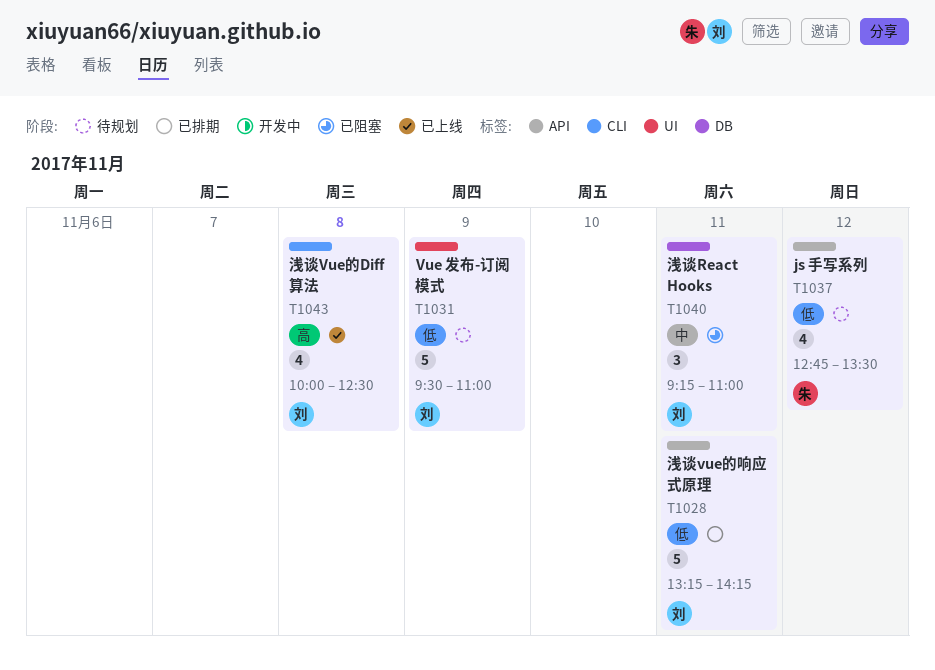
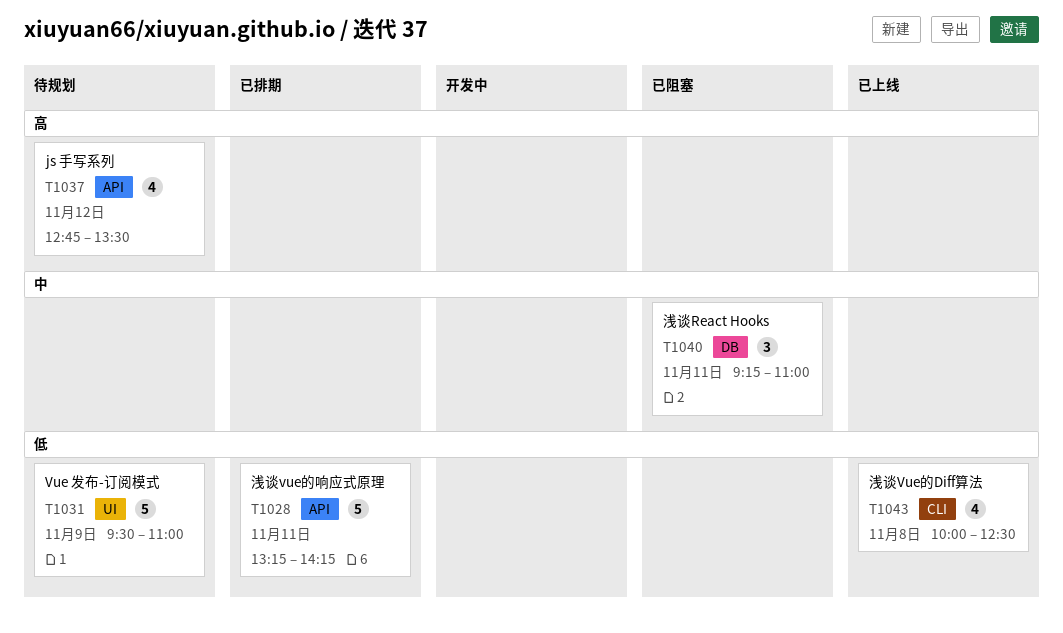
T1037, priority: 低 -> 高
T1043, priority: 高 -> 低

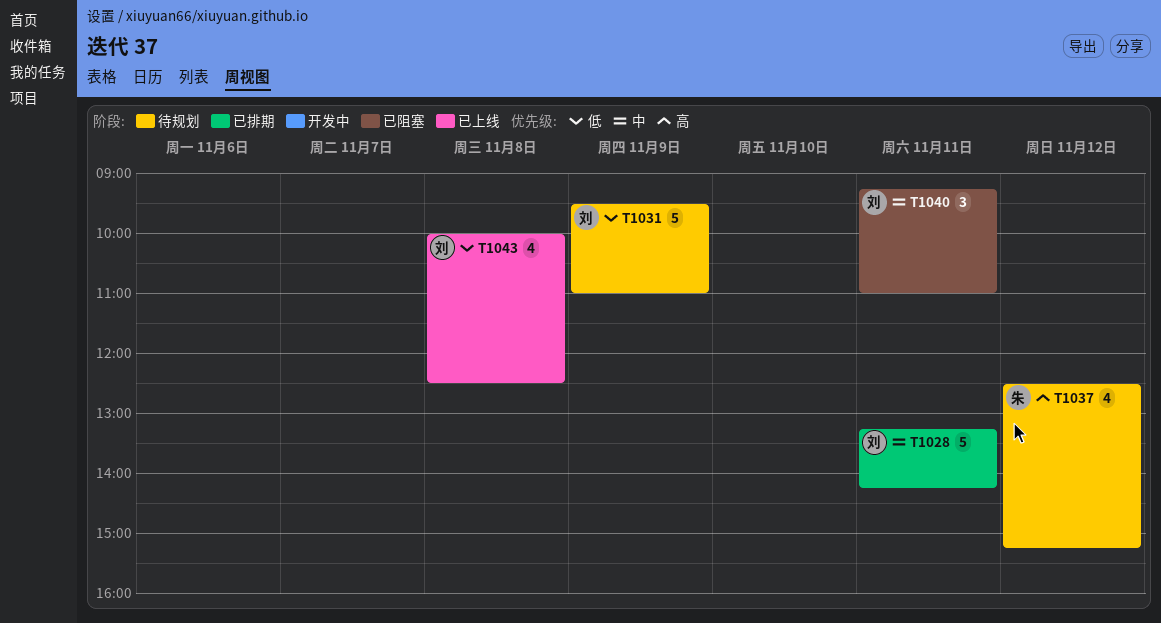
T1028, priority: 低 -> 中
T1037, begins: 12:45 -> 12:30
T1037, ends: 13:30 -> 15:15

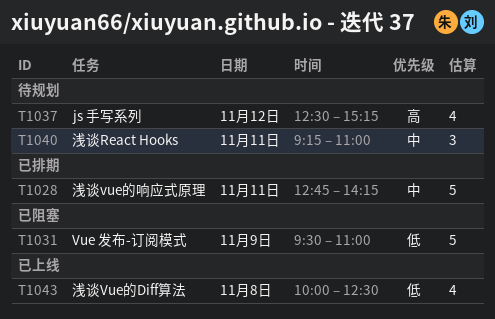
T1028, begins: 13:15 -> 12:45
T1031, status: 待规划 -> 已阻塞
T1040, status: 已阻塞 -> 待规划

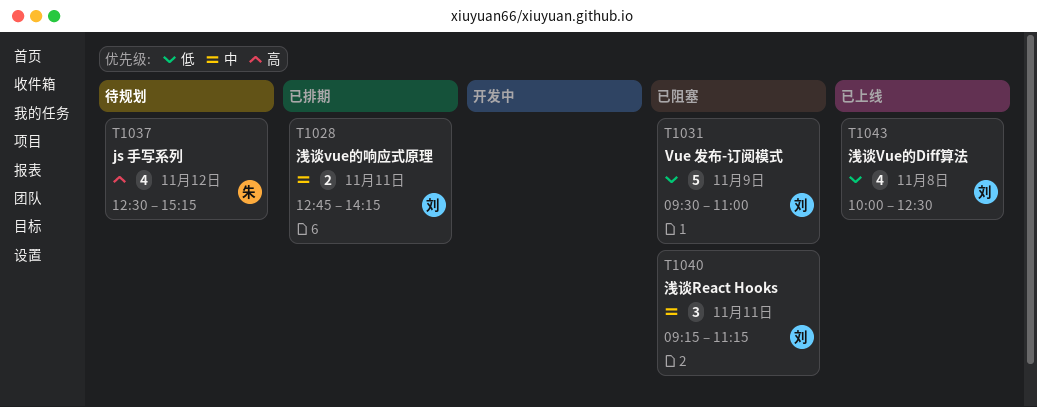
T1028, estimate: 5 -> 2
T1040, status: 待规划 -> 已阻塞
T1040, ends: 11:00 -> 11:15

